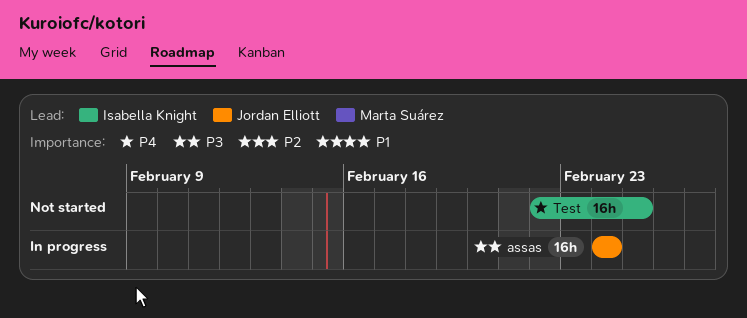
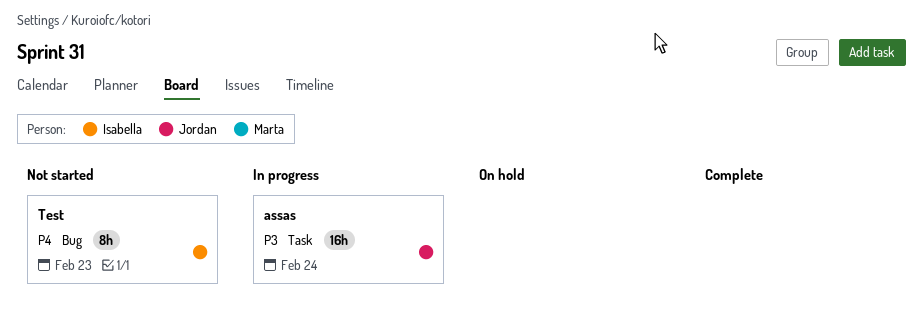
Test, estimate: 16h -> 8h
Test, due: Feb 25 -> Feb 23

